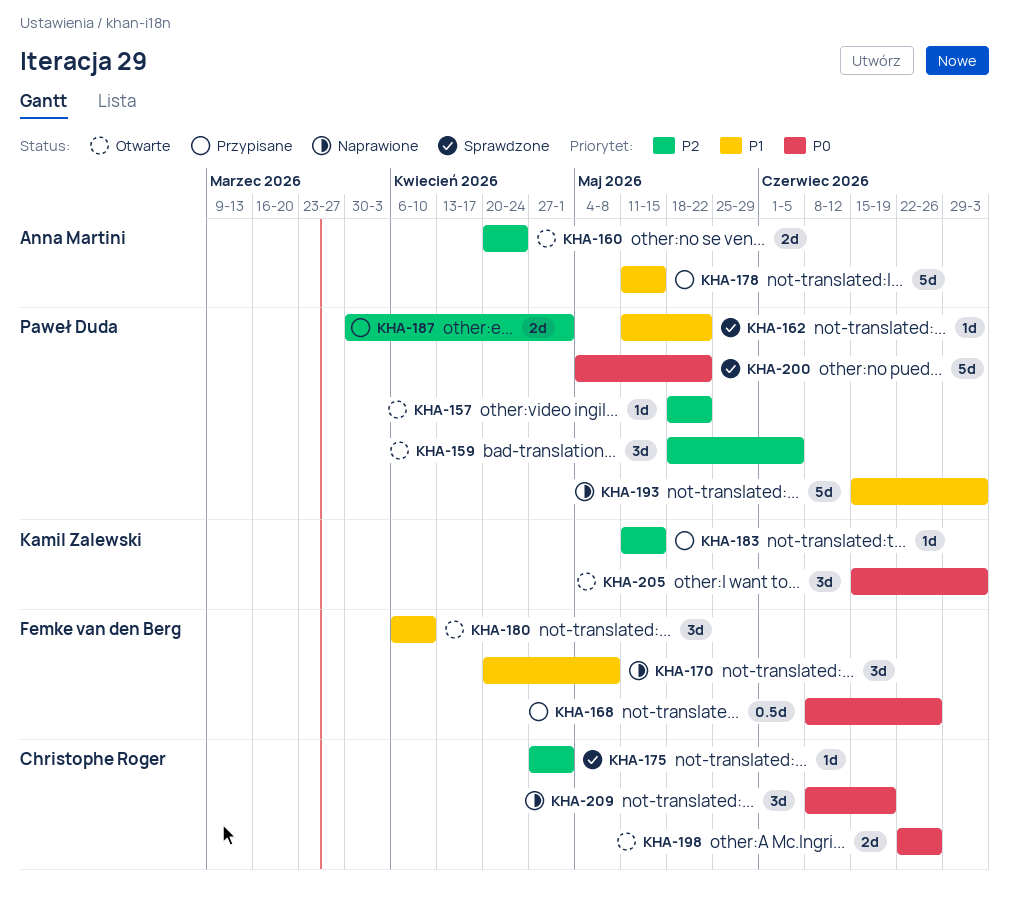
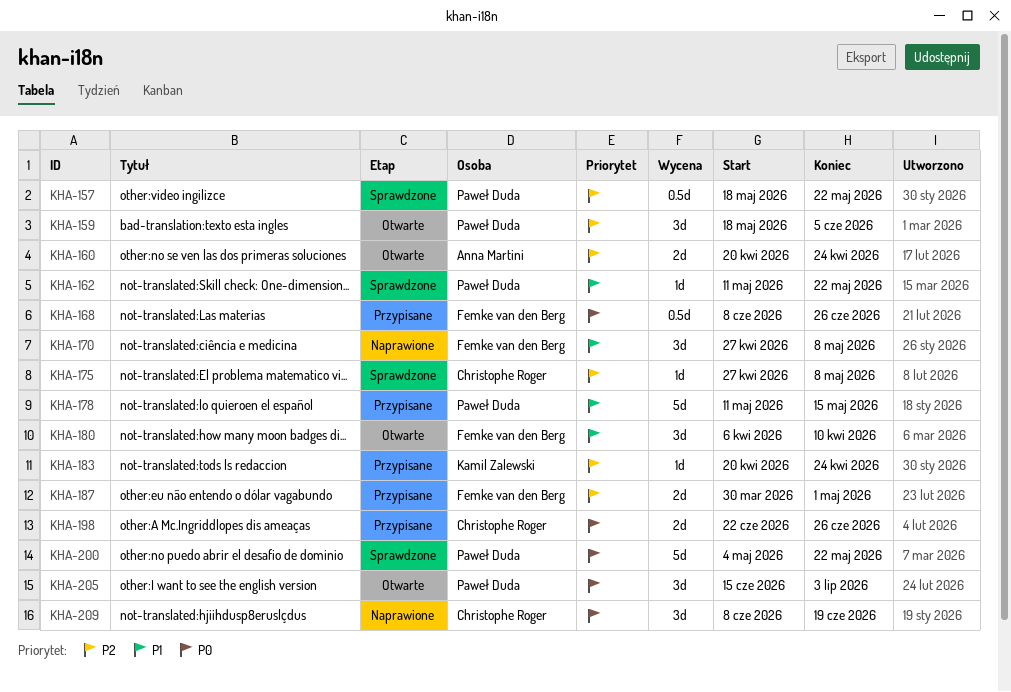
KHA-157, status: Otwarte -> Sprawdzone
KHA-157, estimate: 1d -> 0.5d
KHA-170, start: Apr 20 -> Apr 27
KHA-175, due: May 1 -> May 8
KHA-178, owner: Anna Martini -> Paweł Duda
KHA-183, start: May 11 -> Apr 20
KHA-183, due: May 15 -> Apr 24
KHA-187, owner: Paweł Duda -> Femke van den Berg
KHA-193: present -> none
KHA-198, status: Otwarte -> Przypisane
KHA-205, owner: Kamil Zalewski -> Paweł Duda

